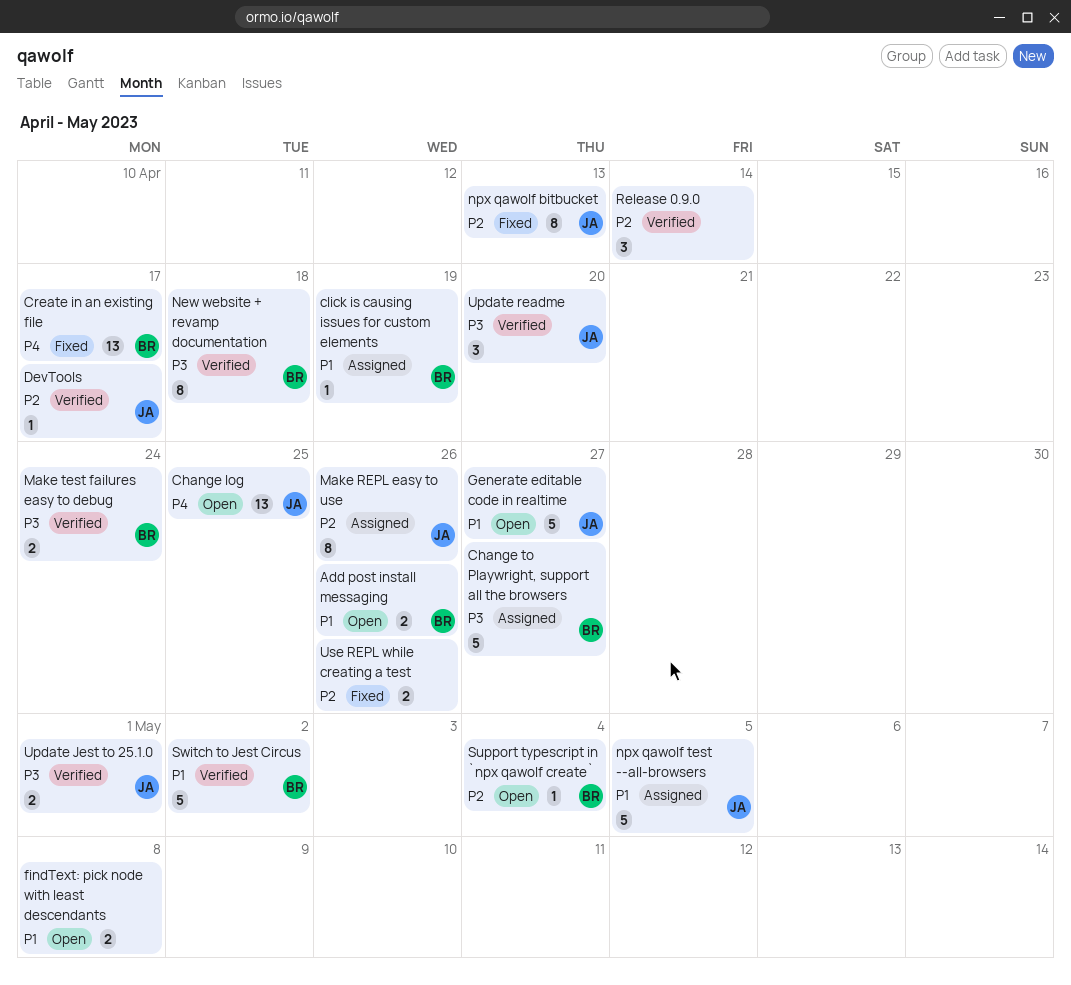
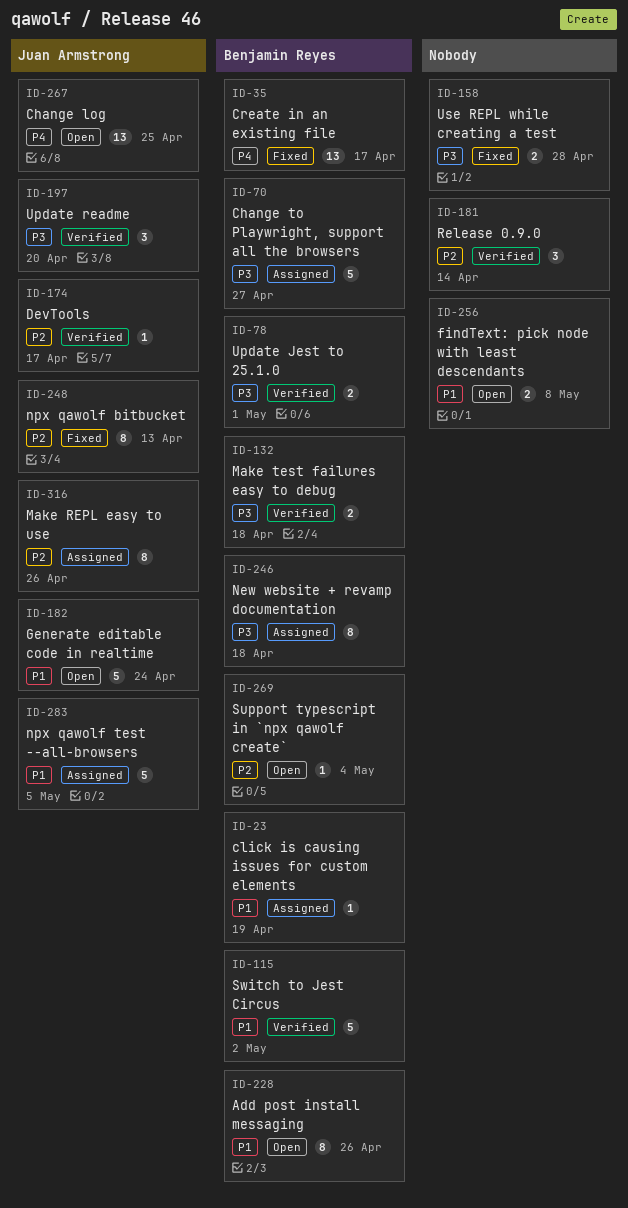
Add post install messaging, estimate: 2 -> 8
Generate editable code in realtime, due: Apr 27 -> Apr 24
Make test failures easy to debug, due: Apr 24 -> Apr 18
New website + revamp documentation, status: Verified -> Assigned
Update Jest to 25.1.0, owner: Juan Armstrong -> Benjamin Reyes
Use REPL while creating a test, priority: P2 -> P3
Use REPL while creating a test, due: Apr 26 -> Apr 28

